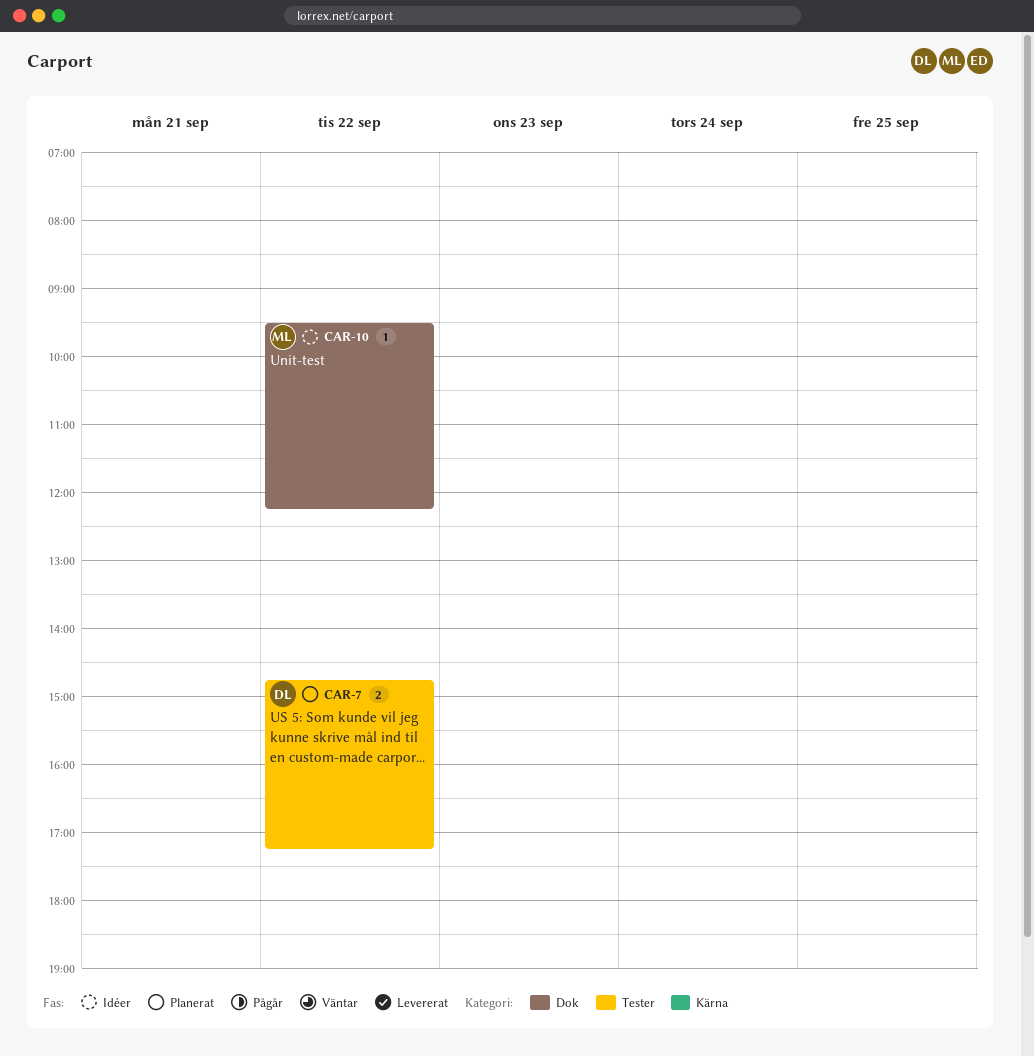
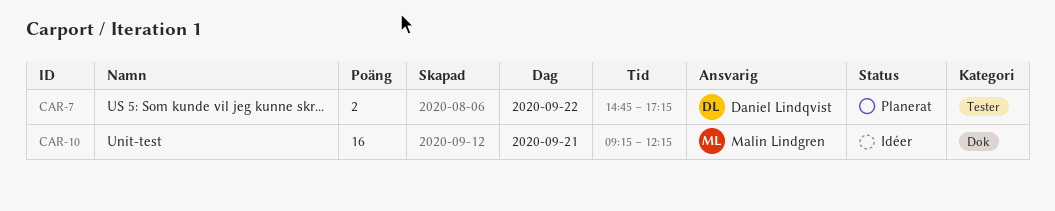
CAR-10, estimate: 1 -> 16
CAR-10, day: Sep 22 -> Sep 21
CAR-10, begins: 09:30 -> 09:15

